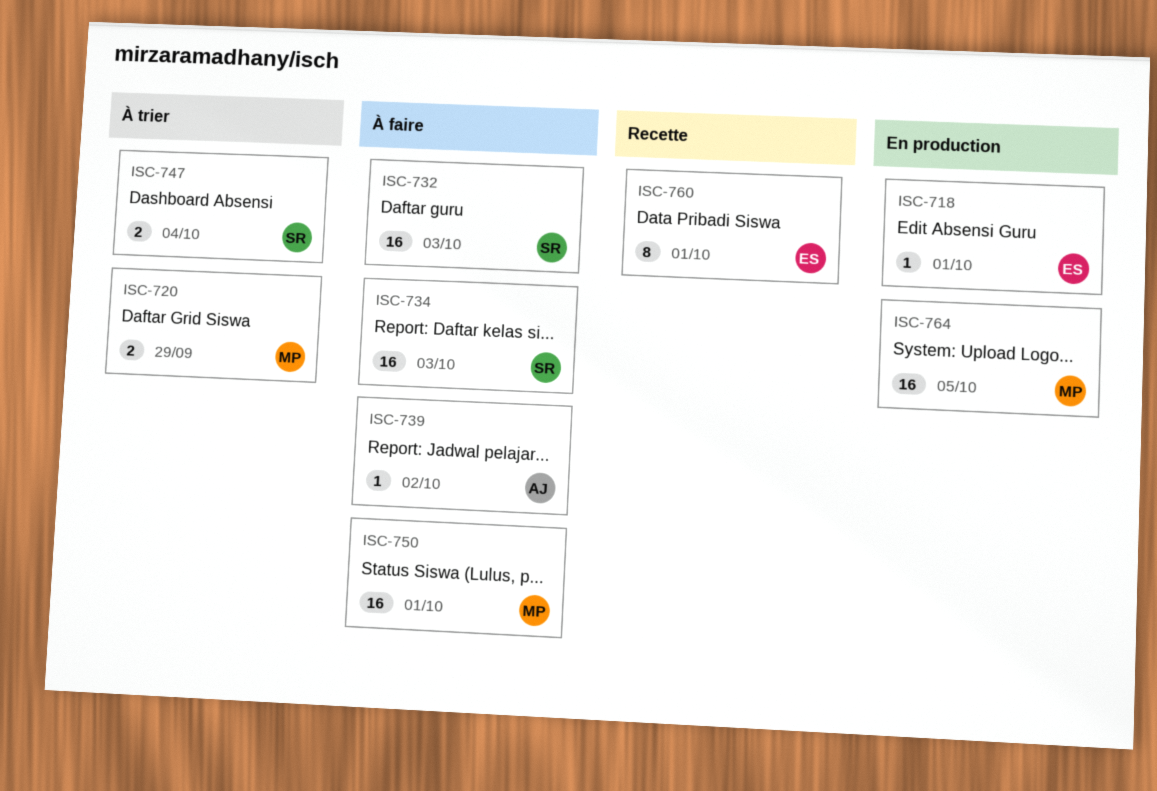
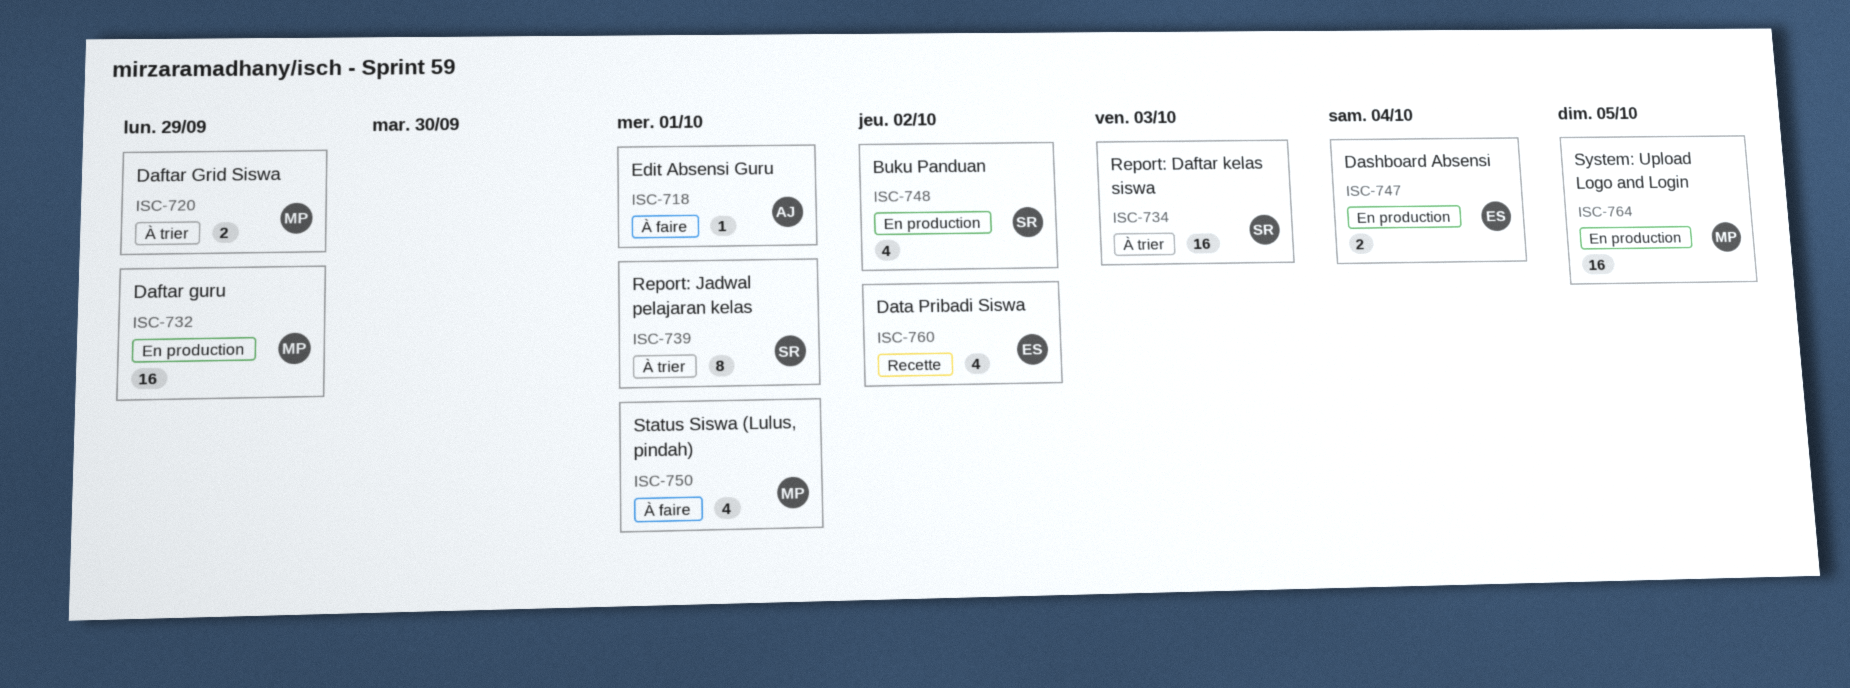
ISC-718, status: En production -> À faire
ISC-718, owner: ES -> AJ
ISC-732, status: À faire -> En production
ISC-732, owner: SR -> MP
ISC-732, due: Oct 3 -> Sep 29
ISC-734, status: À faire -> À trier
ISC-739, status: À faire -> À trier
ISC-739, owner: AJ -> SR
ISC-739, estimate: 1 -> 8
ISC-739, due: Oct 2 -> Oct 1
ISC-747, status: À trier -> En production
ISC-747, owner: SR -> ES
ISC-748: none -> present
ISC-750, estimate: 16 -> 4
ISC-760, estimate: 8 -> 4
ISC-760, due: Oct 1 -> Oct 2

